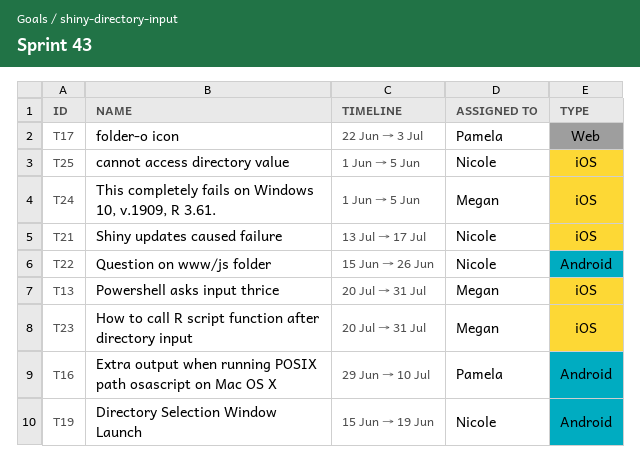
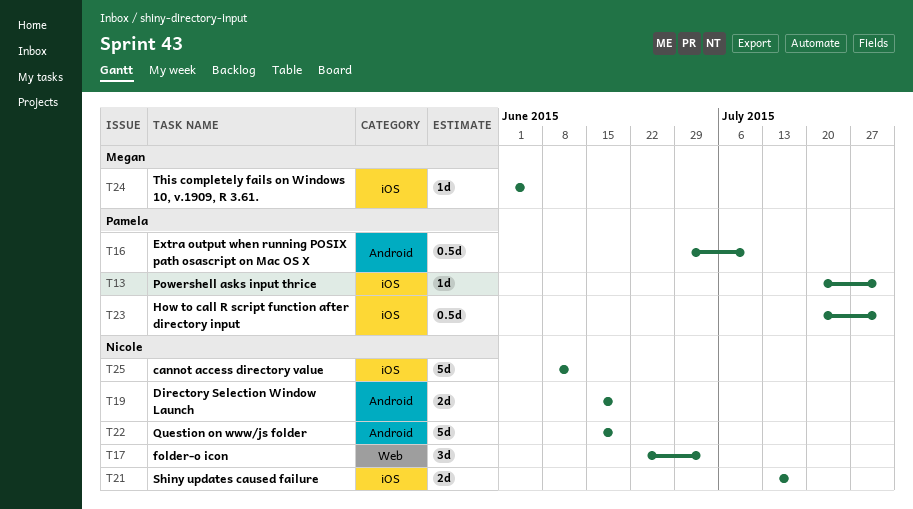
T13, owner: Megan -> Pamela
T17, owner: Pamela -> Nicole
T22, due: Jun 26 -> Jun 19
T23, owner: Megan -> Pamela
T25, start: Jun 1 -> Jun 8
T25, due: Jun 5 -> Jun 12

